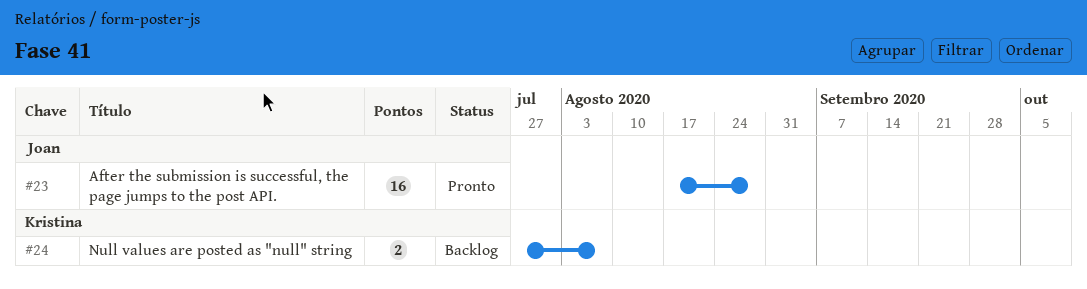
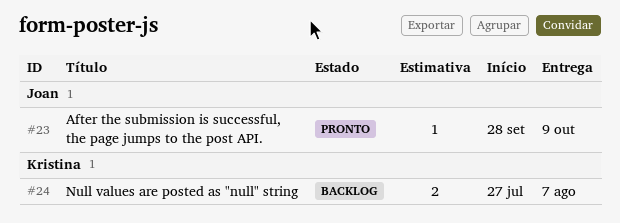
#23, estimate: 16 -> 1
#23, start: Aug 17 -> Sep 28
#23, due: Aug 28 -> Oct 9

